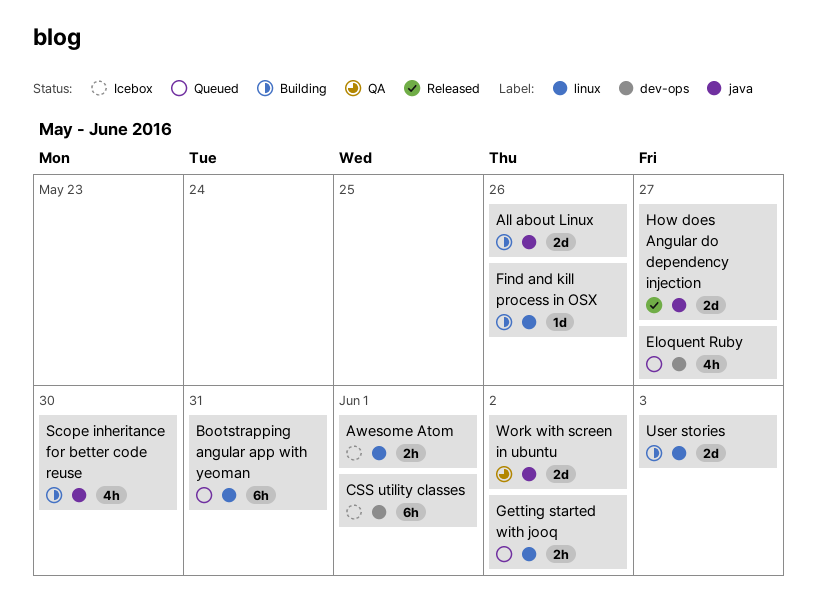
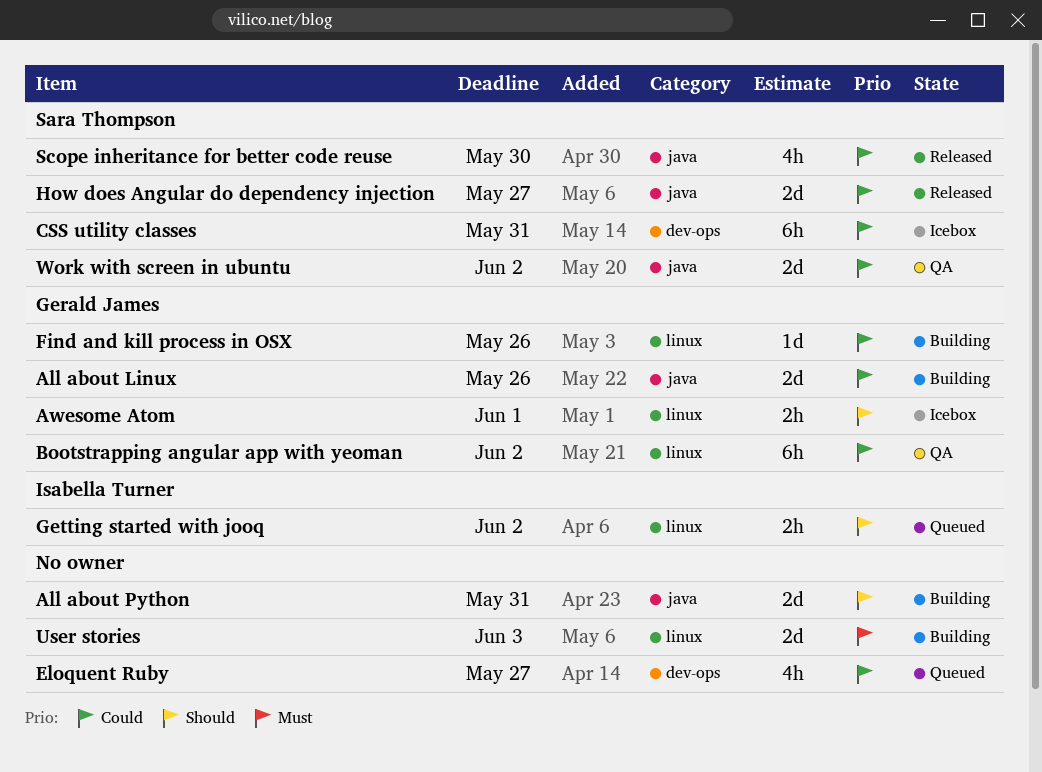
All about Python: none -> present
Bootstrapping angular app with yeoman, status: Queued -> QA
Bootstrapping angular app with yeoman, due: May 31 -> Jun 2
CSS utility classes, due: Jun 1 -> May 31
Scope inheritance for better code reuse, status: Building -> Released

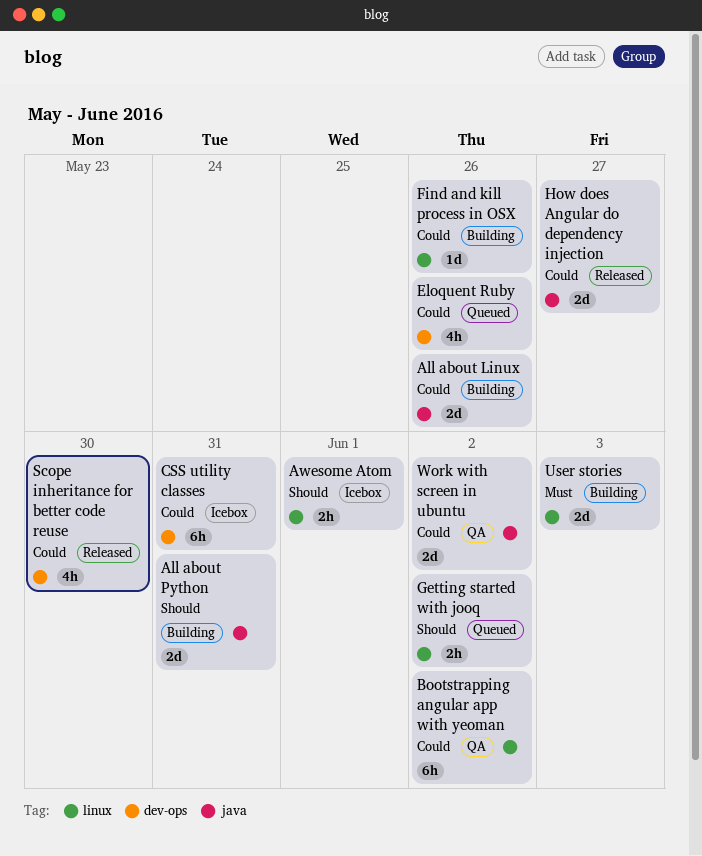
Eloquent Ruby, due: May 27 -> May 26
Scope inheritance for better code reuse, label: java -> dev-ops

